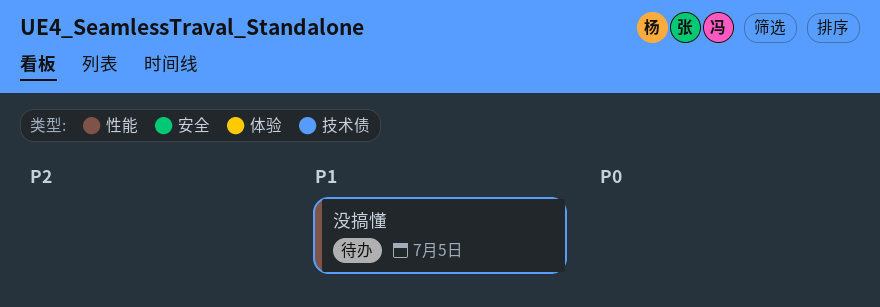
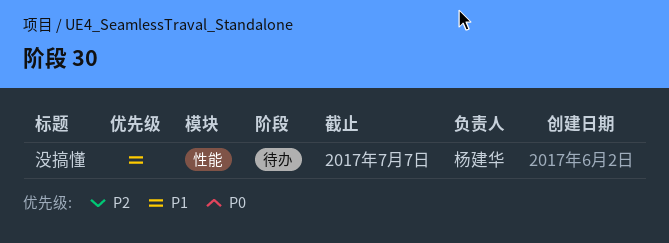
没搞懂, due: Jul 5 -> Jul 7

